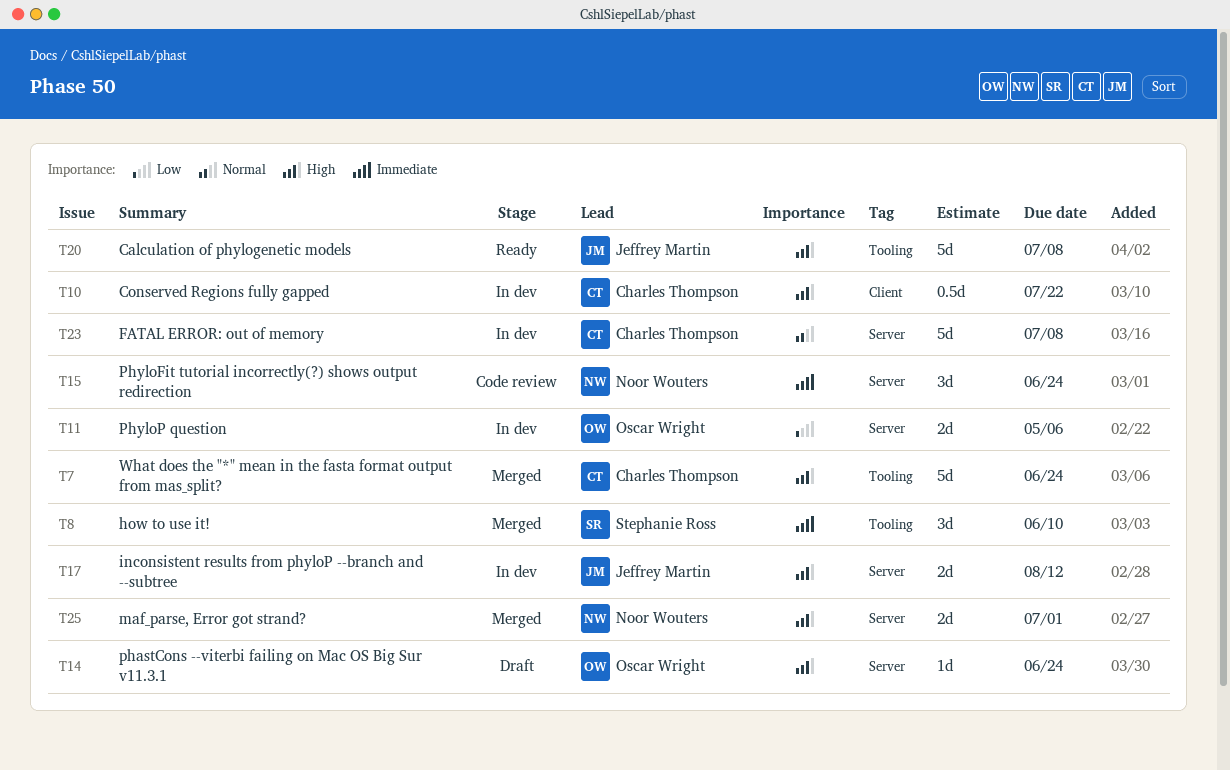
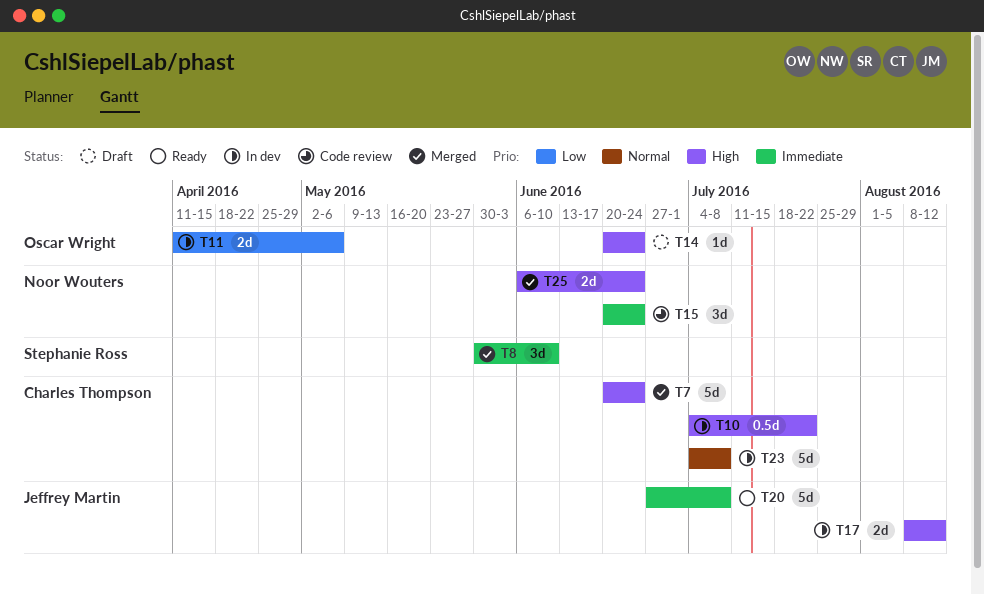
T20, priority: High -> Immediate
T25, due: Jul 1 -> Jun 24

